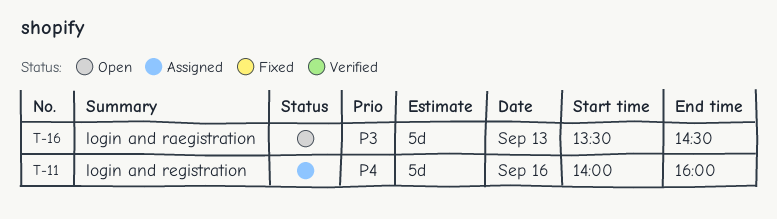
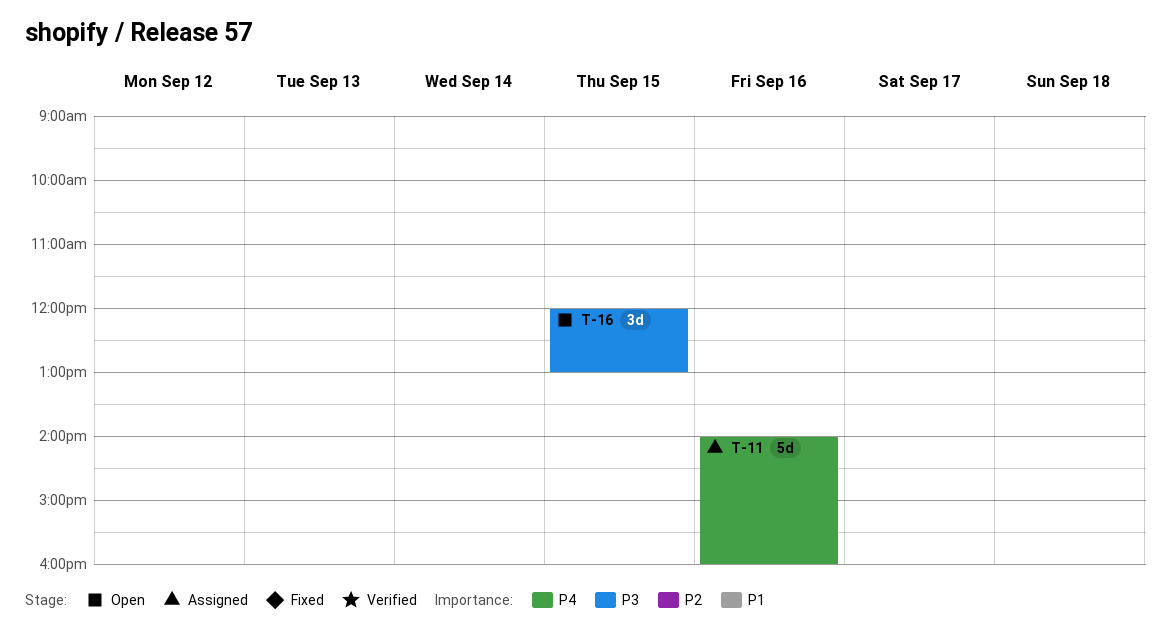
T-16, estimate: 5d -> 3d
T-16, day: Sep 13 -> Sep 15
T-16, begins: 13:30 -> 12:00
T-16, ends: 14:30 -> 13:00

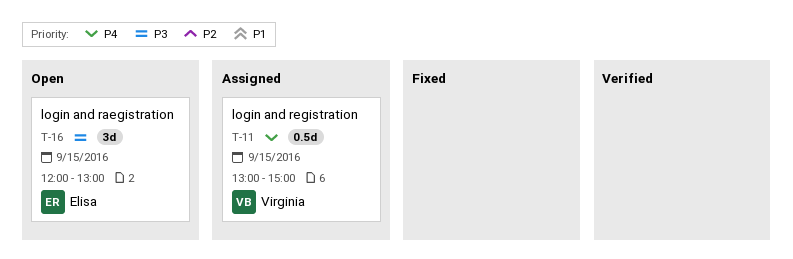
T-11, estimate: 5d -> 0.5d
T-11, day: Sep 16 -> Sep 15
T-11, begins: 14:00 -> 13:00
T-11, ends: 16:00 -> 15:00

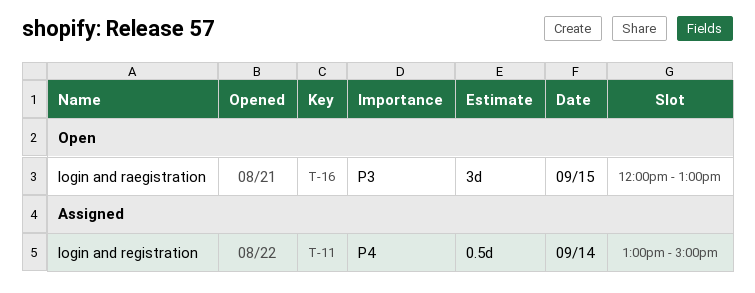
T-11, day: Sep 15 -> Sep 14

